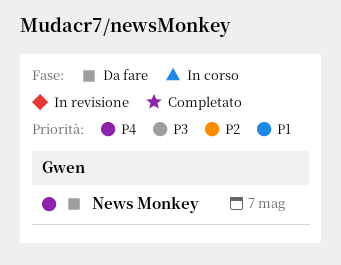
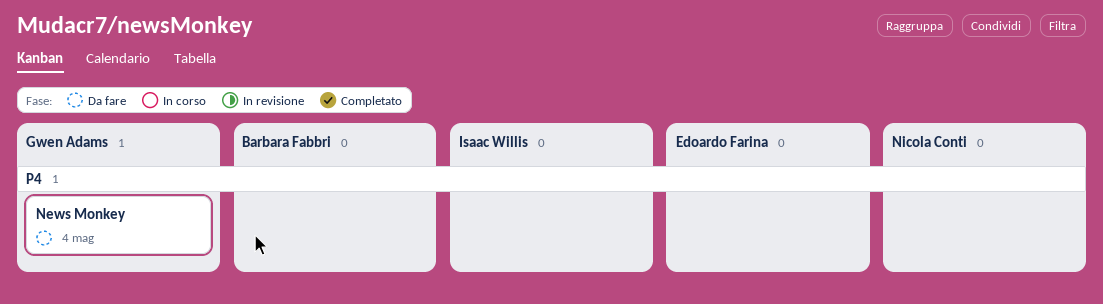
News Monkey, due: May 7 -> May 4

